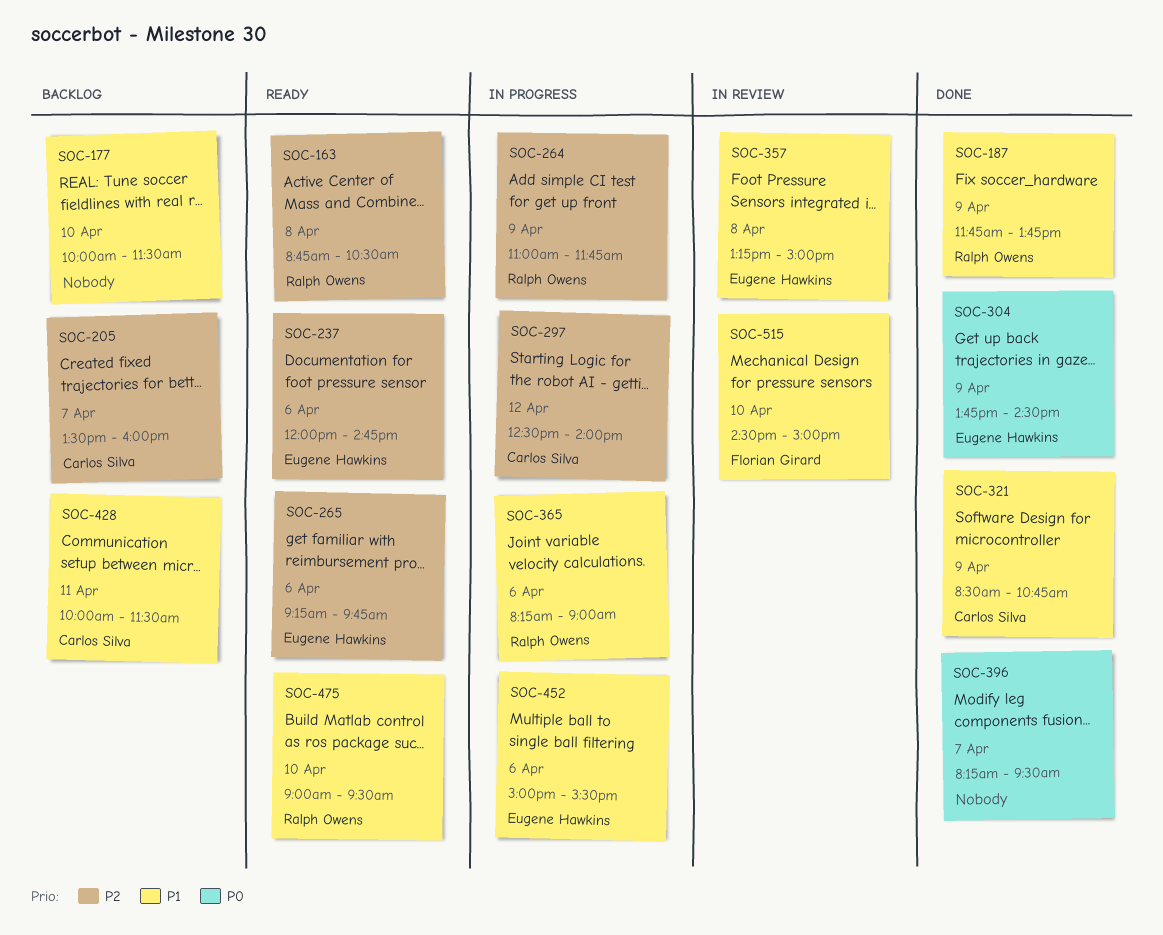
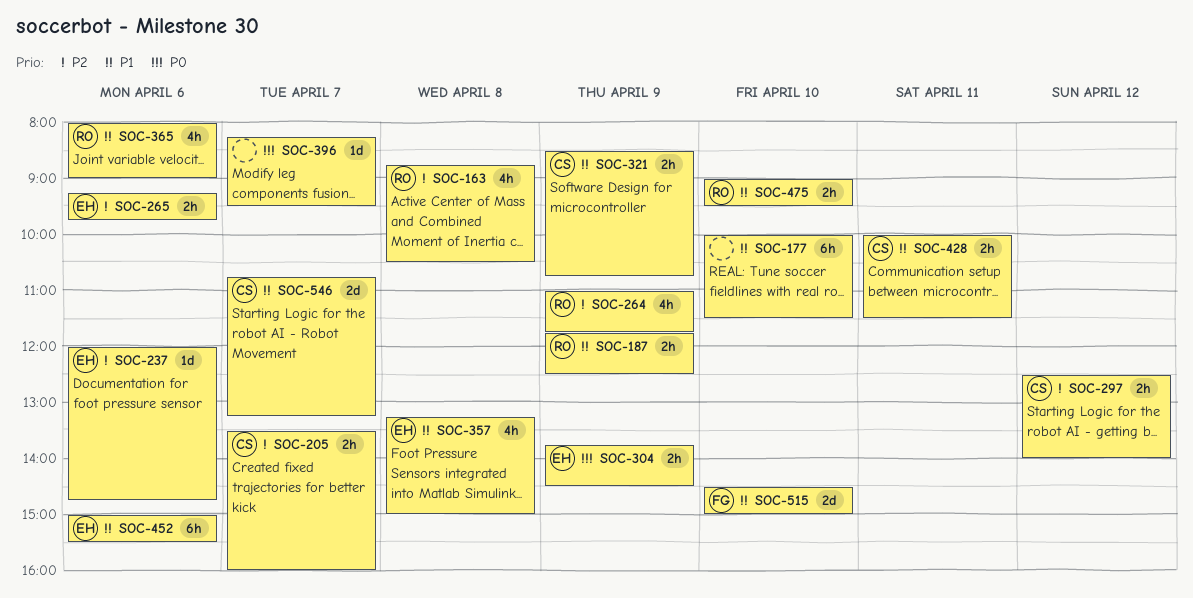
SOC-187, ends: 13:45 -> 12:30
SOC-365, begins: 08:15 -> 08:00
SOC-546: none -> present

